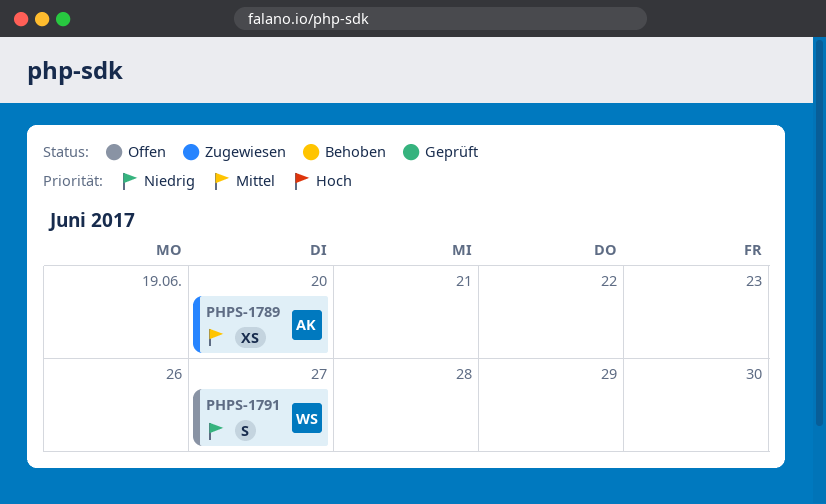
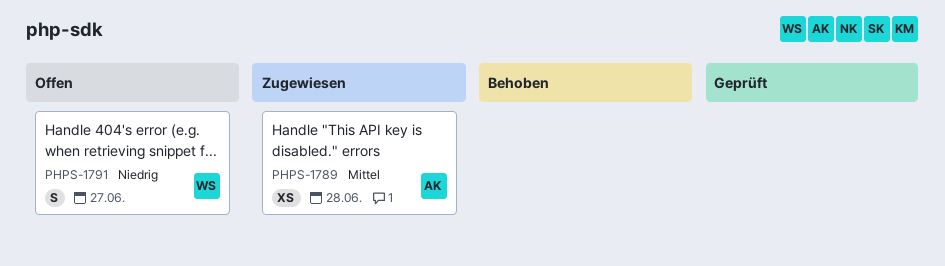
PHPS-1789, due: Jun 20 -> Jun 28

